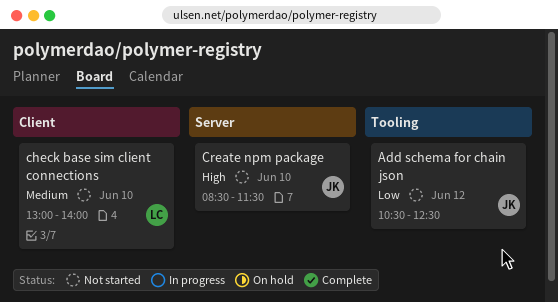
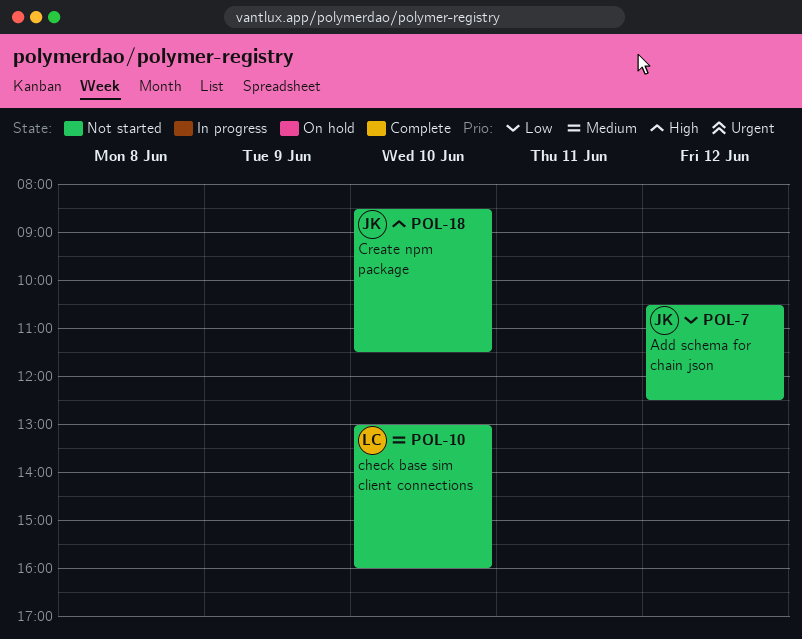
check base sim client connections, ends: 14:00 -> 16:00

